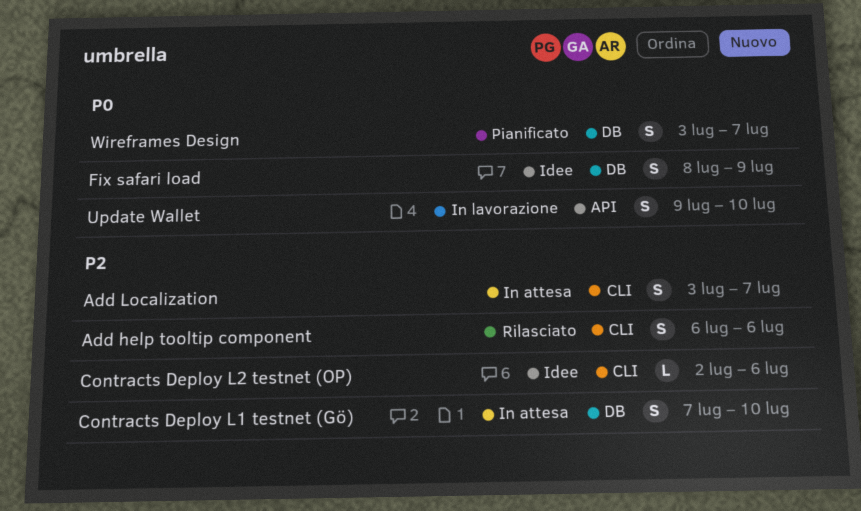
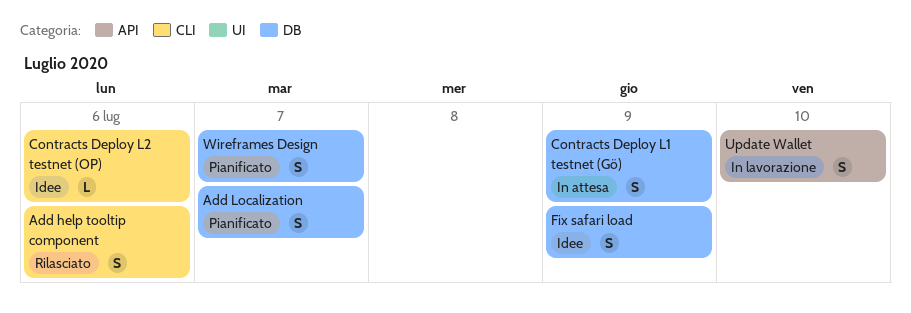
Add Localization, status: In attesa -> Pianificato
Add Localization, label: CLI -> DB
Contracts Deploy L1 testnet (Gö), due: Jul 10 -> Jul 9

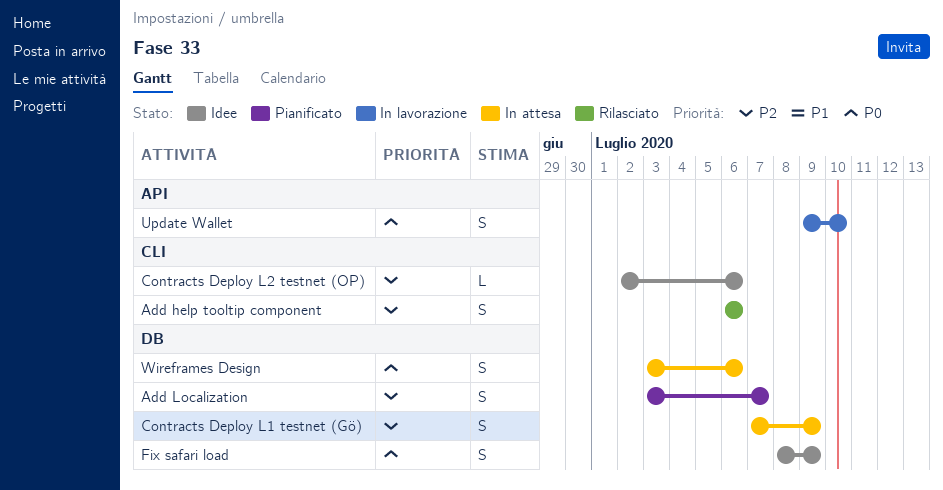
Wireframes Design, status: Pianificato -> In attesa
Wireframes Design, due: Jul 7 -> Jul 6

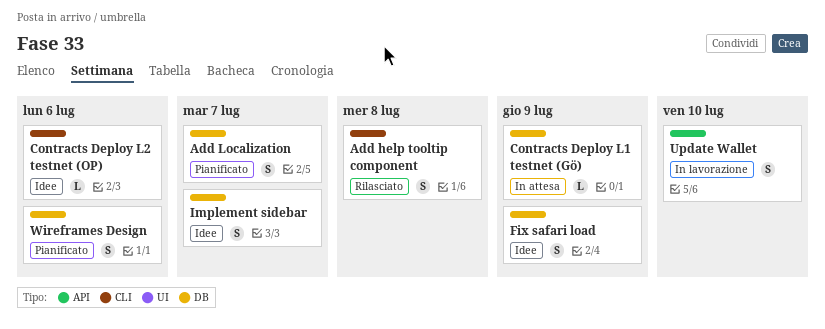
Add help tooltip component, due: Jul 6 -> Jul 8
Contracts Deploy L1 testnet (Gö), estimate: S -> L
Implement sidebar: none -> present
Wireframes Design, status: In attesa -> Pianificato

